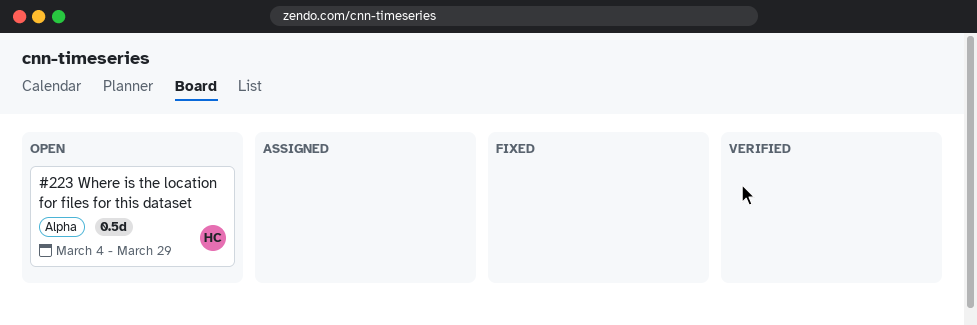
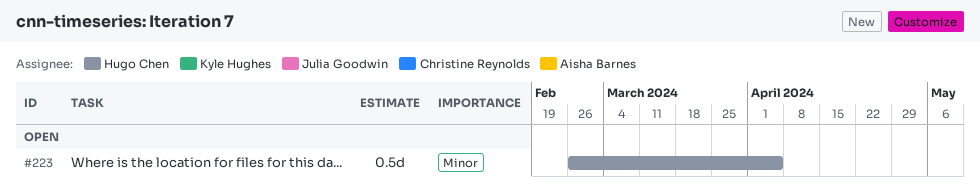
#223, start: Mar 4 -> Feb 26
#223, due: Mar 29 -> Apr 5

